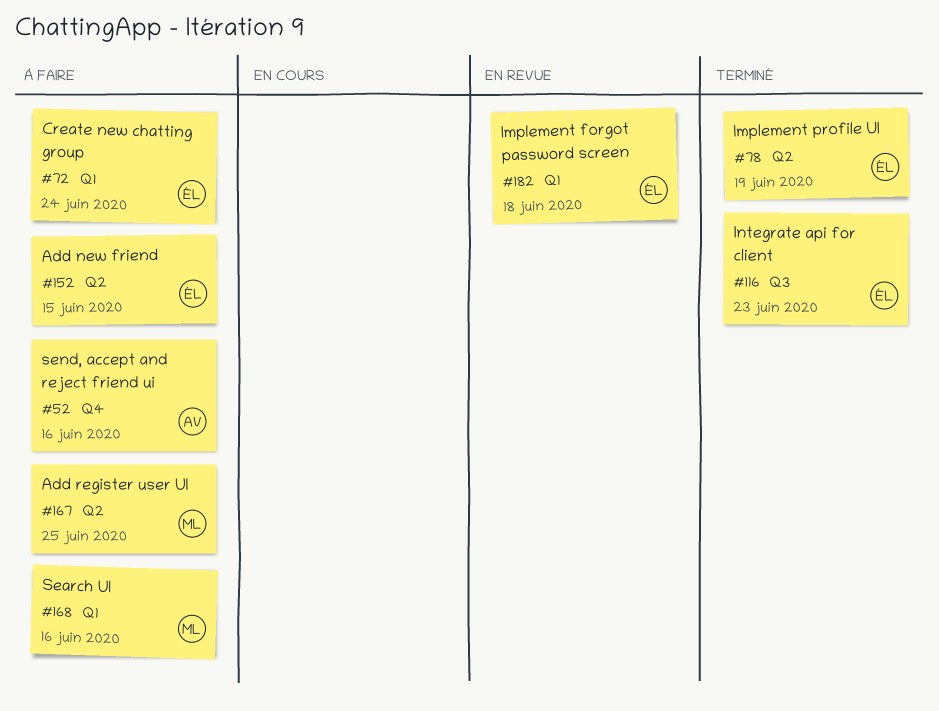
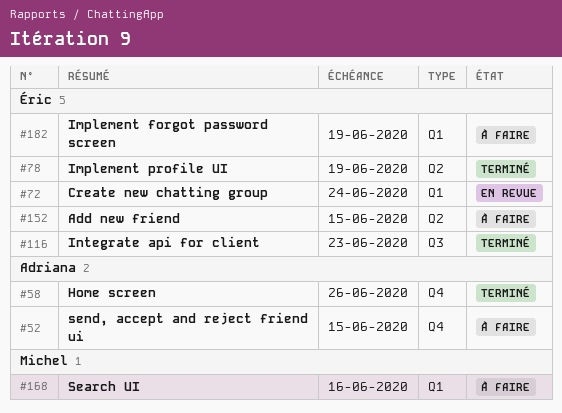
#52, due: Jun 16 -> Jun 15
#58: none -> present
#72, status: À faire -> En revue
#167: present -> none
#182, status: En revue -> À faire
#182, due: Jun 18 -> Jun 19

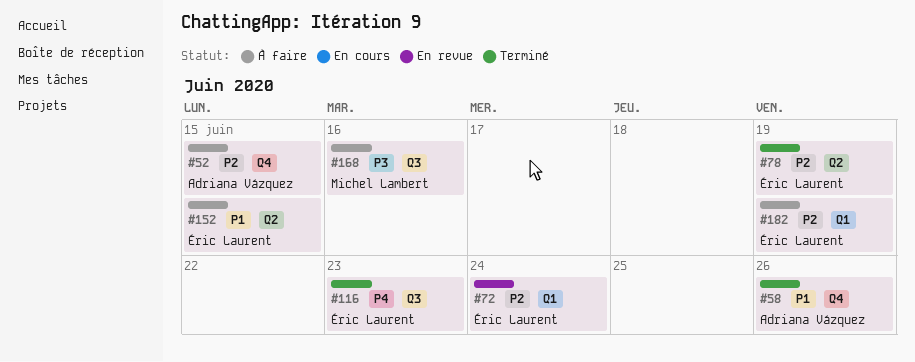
#168, label: Q1 -> Q3

